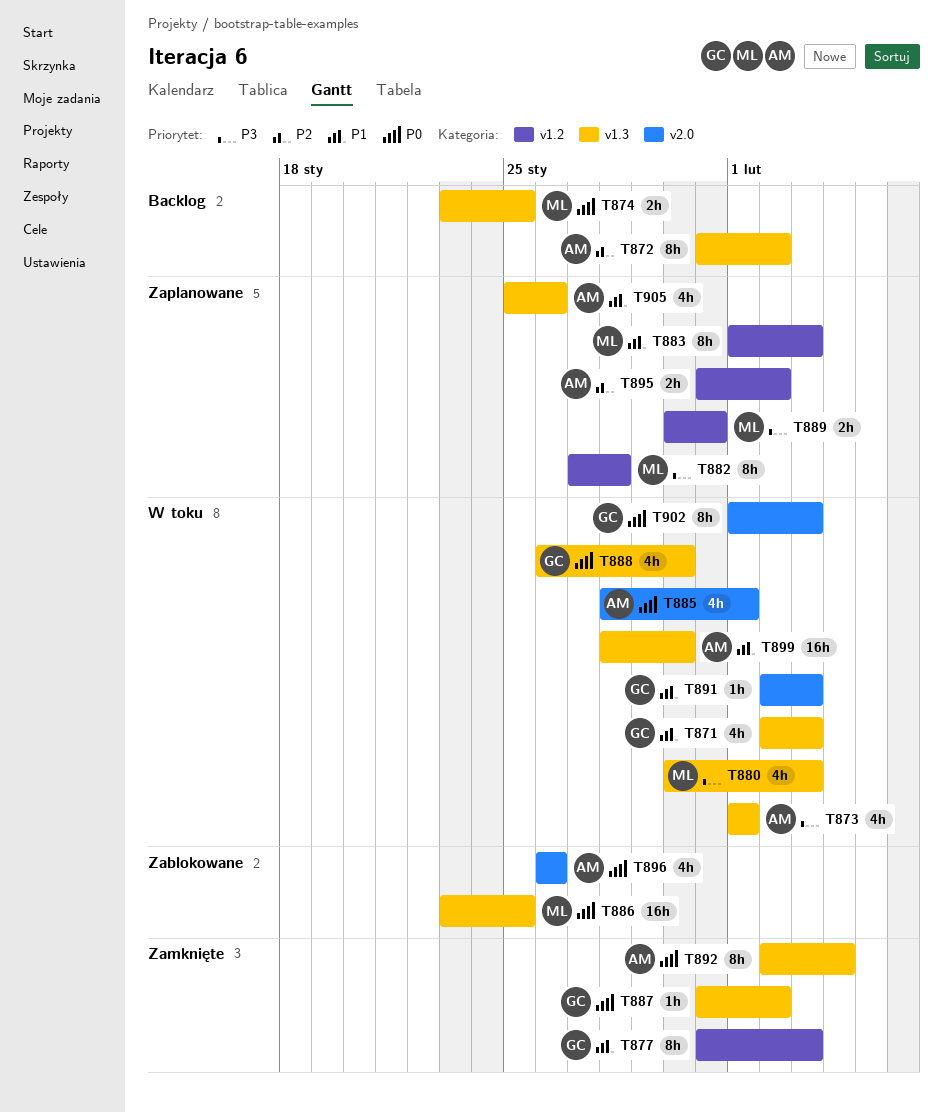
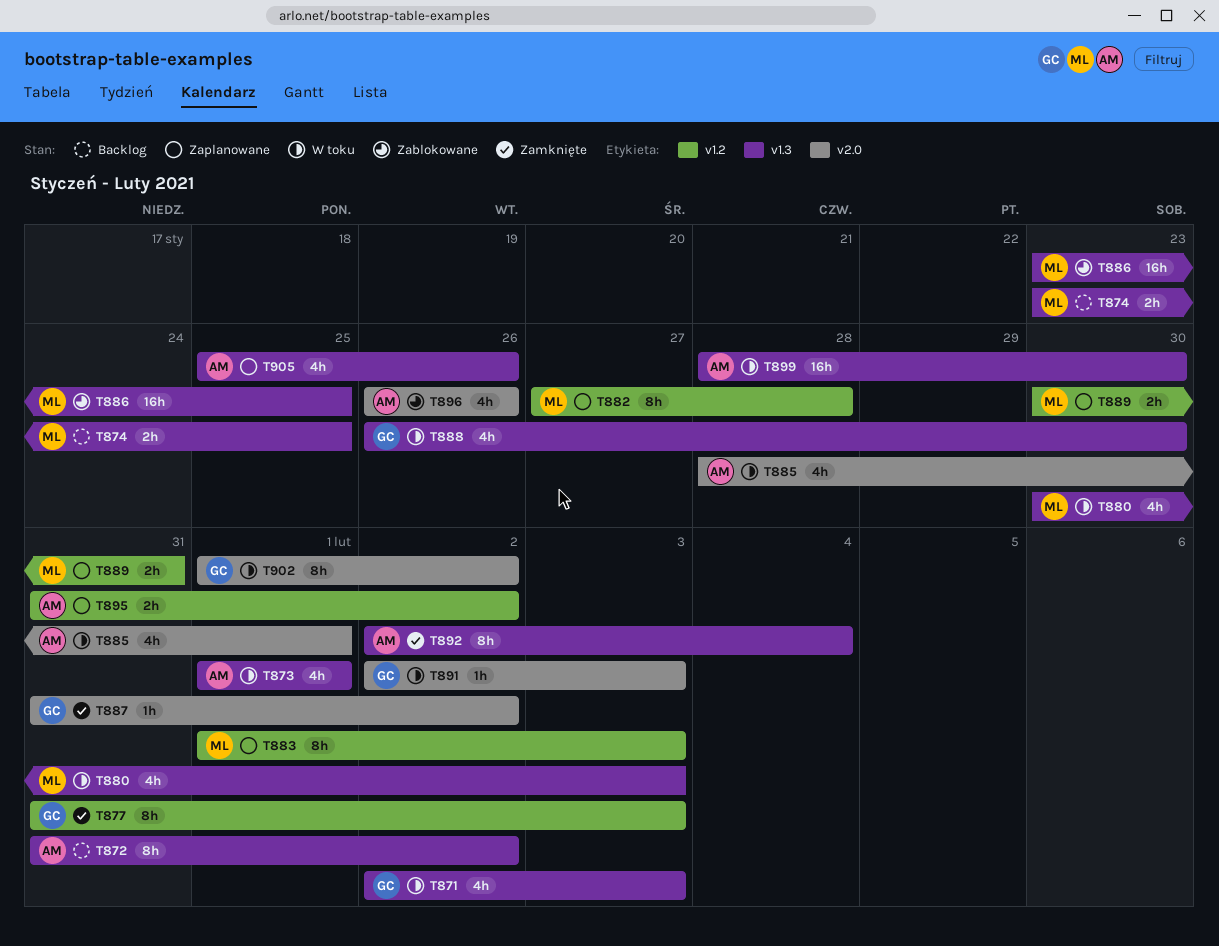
T887, label: v1.3 -> v2.0
T902, due: Feb 3 -> Feb 2

